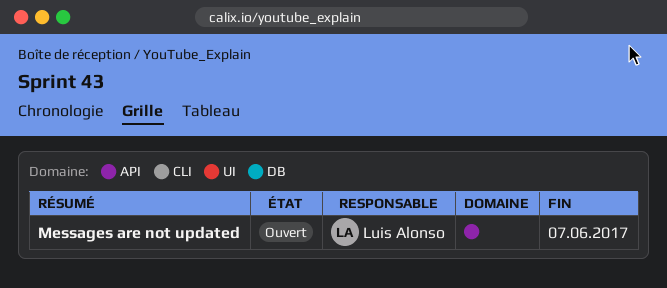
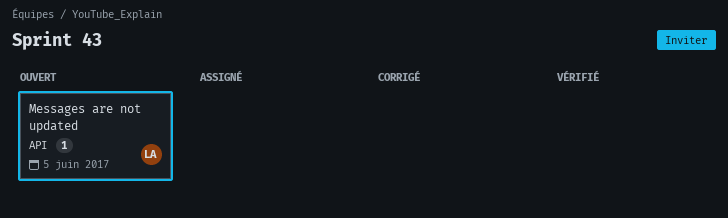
Messages are not updated, due: Jun 7 -> Jun 5

